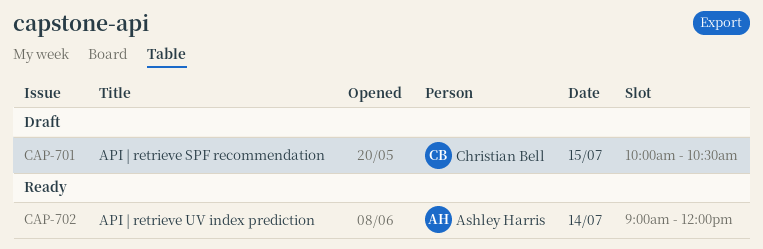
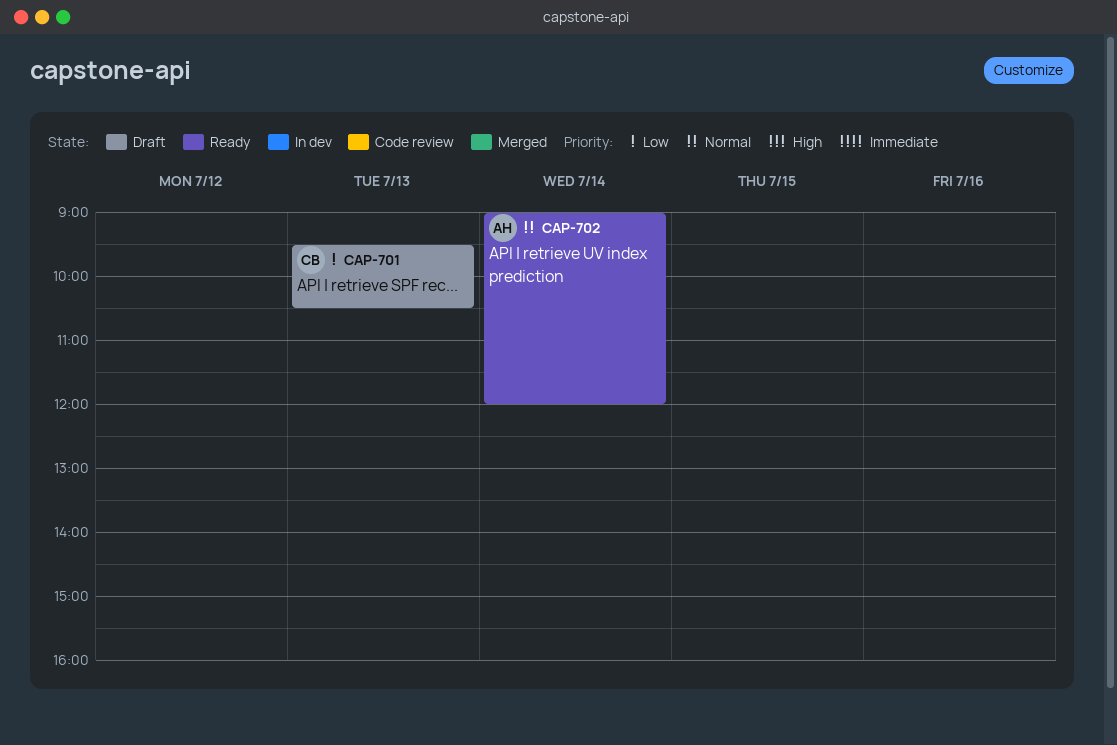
CAP-701, day: Jul 15 -> Jul 13
CAP-701, begins: 10:00 -> 09:30

